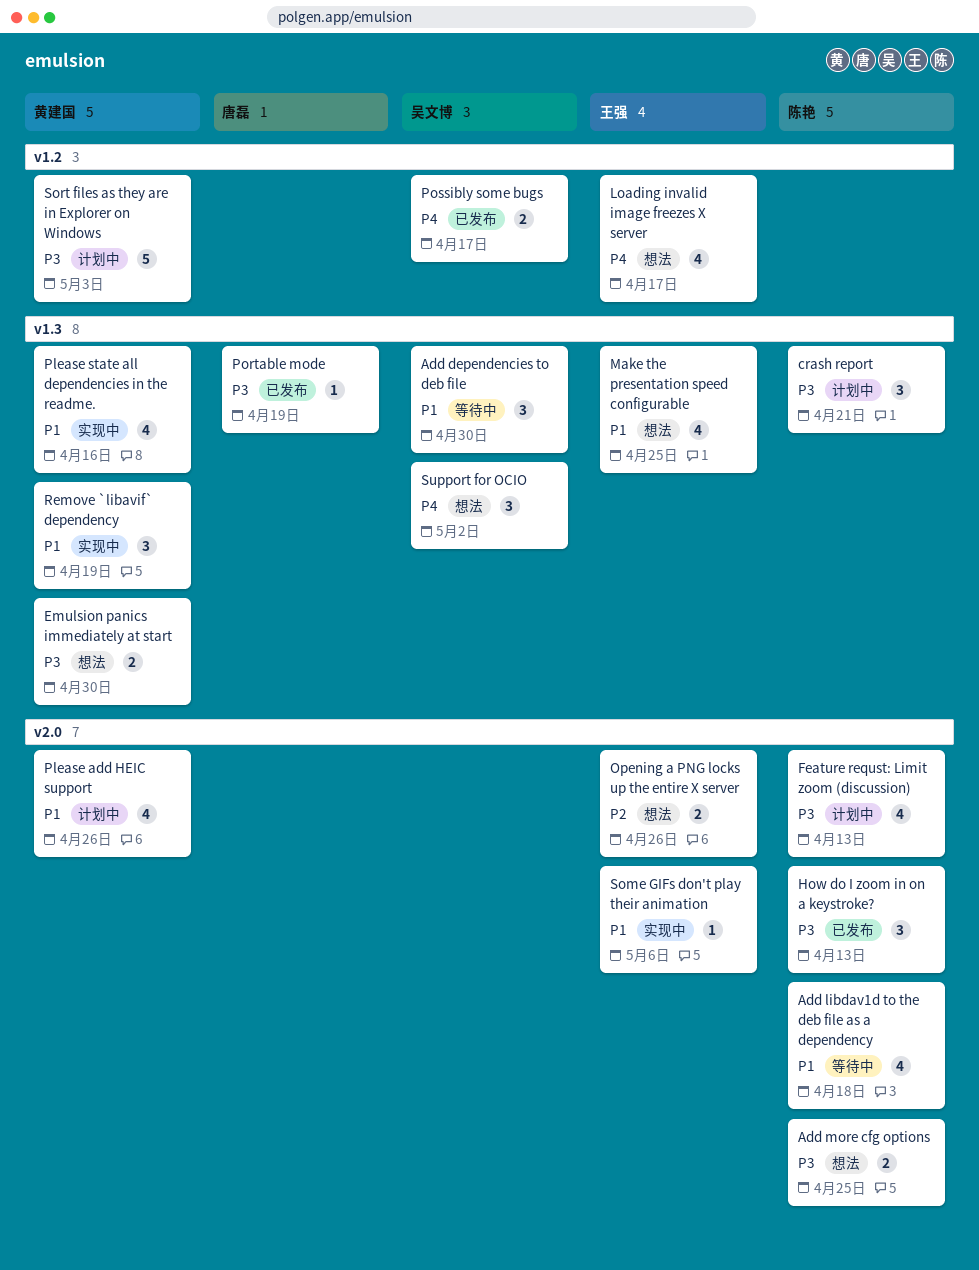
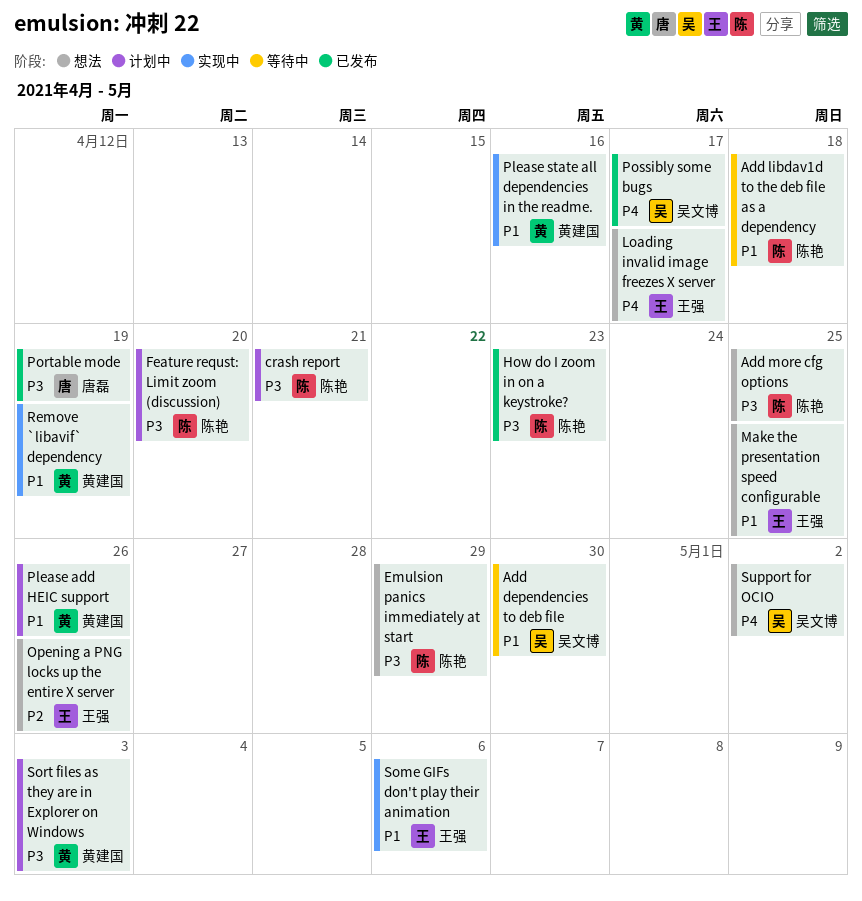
Emulsion panics immediately at start, owner: 黄建国 -> 陈艳
Emulsion panics immediately at start, due: Apr 30 -> Apr 29
Feature requst: Limit zoom (discussion), due: Apr 13 -> Apr 20
How do I zoom in on a keystroke?, due: Apr 13 -> Apr 23

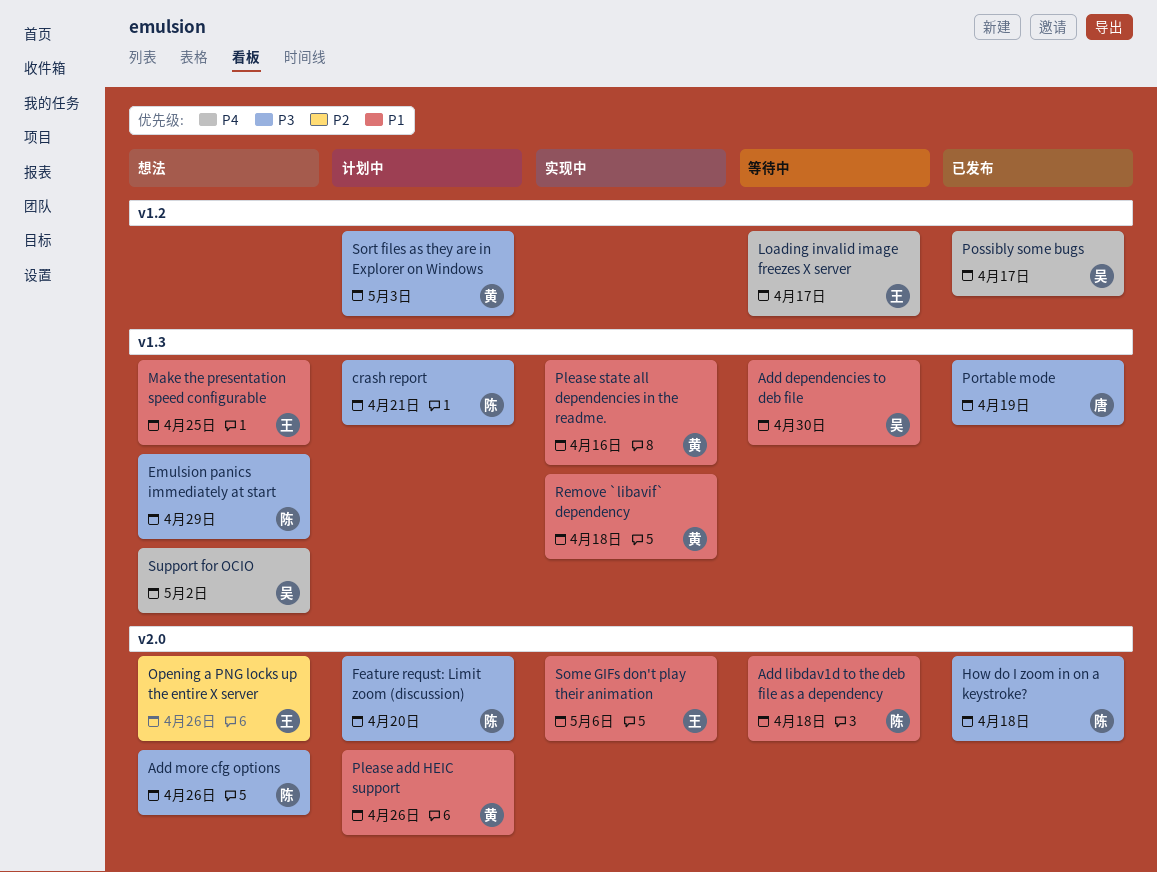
Add more cfg options, due: Apr 25 -> Apr 26
How do I zoom in on a keystroke?, due: Apr 23 -> Apr 18
Loading invalid image freezes X server, status: 想法 -> 等待中
Remove `libavif` dependency, due: Apr 19 -> Apr 18

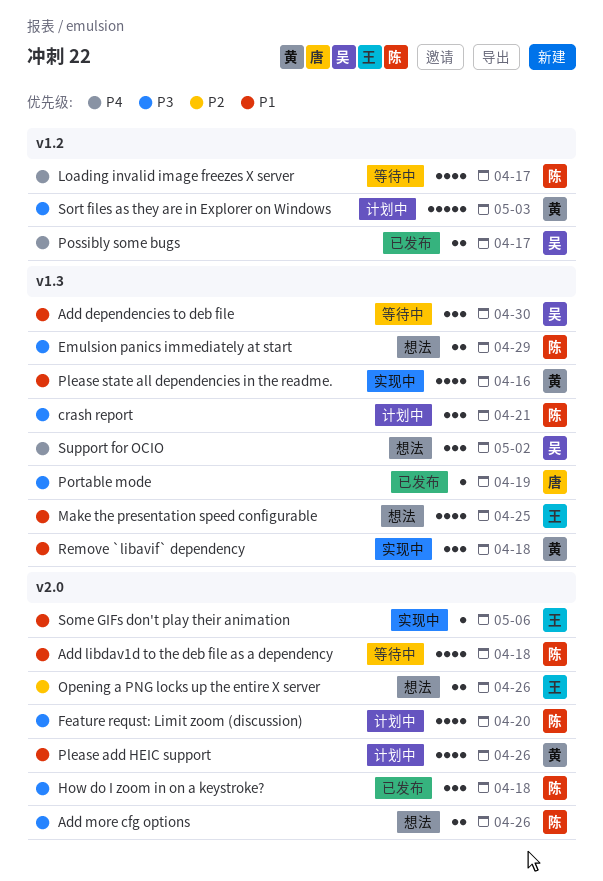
Loading invalid image freezes X server, owner: 王 -> 陈

